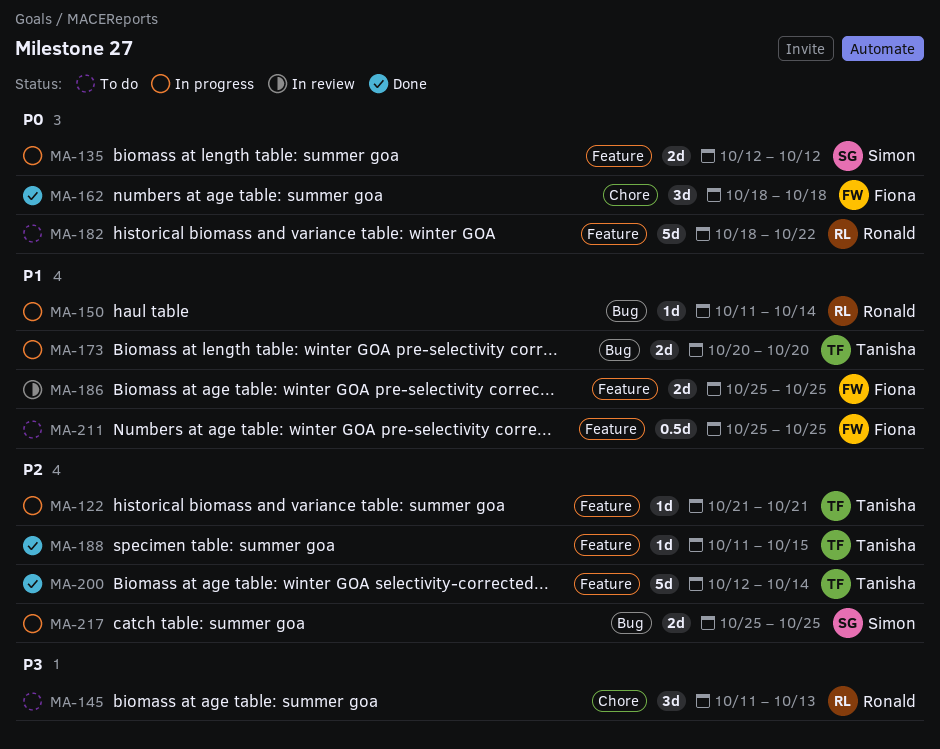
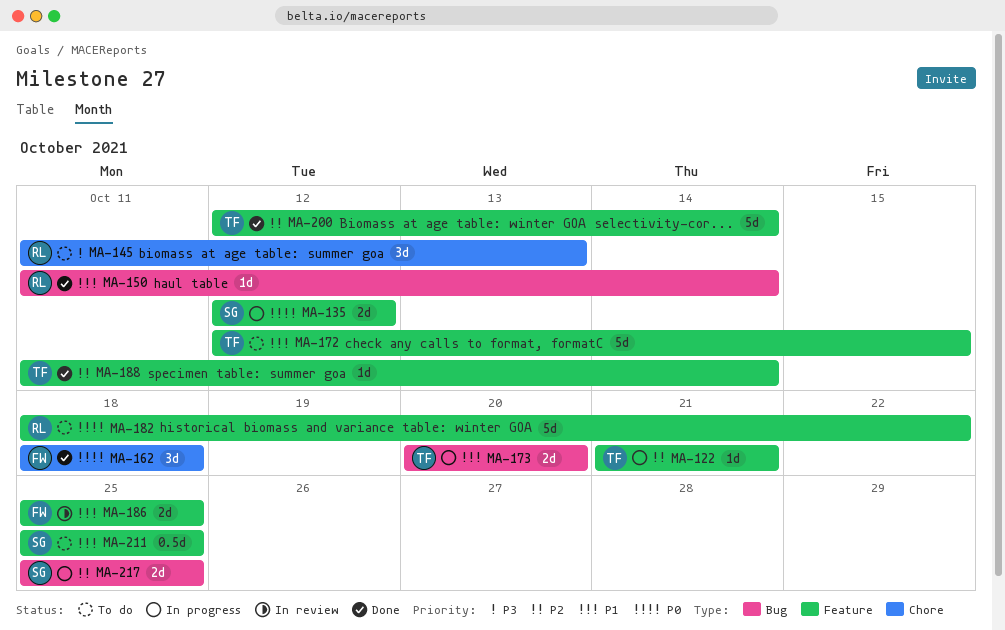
MA-150, status: In progress -> Done
MA-172: none -> present
MA-188, due: Oct 15 -> Oct 14
MA-211, owner: Fiona -> Simon

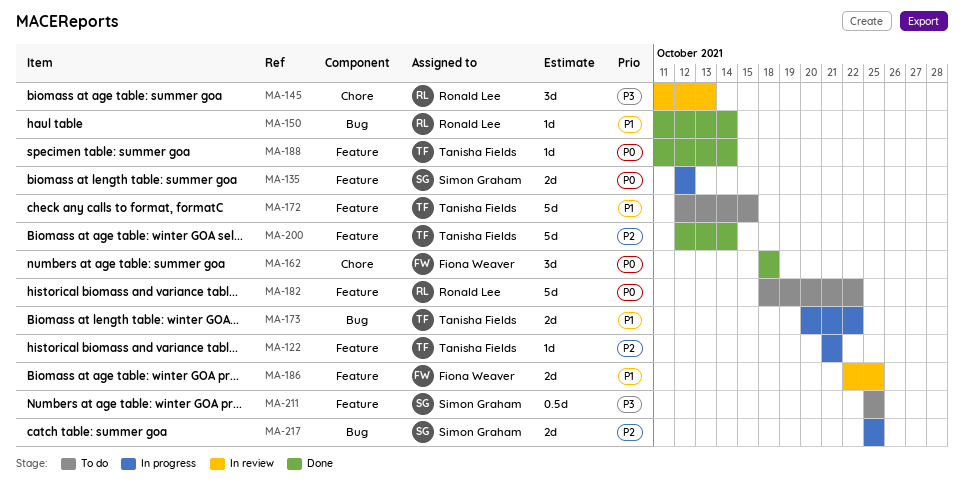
MA-145, status: To do -> In review
MA-173, due: Oct 20 -> Oct 22
MA-186, start: Oct 25 -> Oct 22
MA-188, priority: P2 -> P0
MA-211, priority: P1 -> P3

